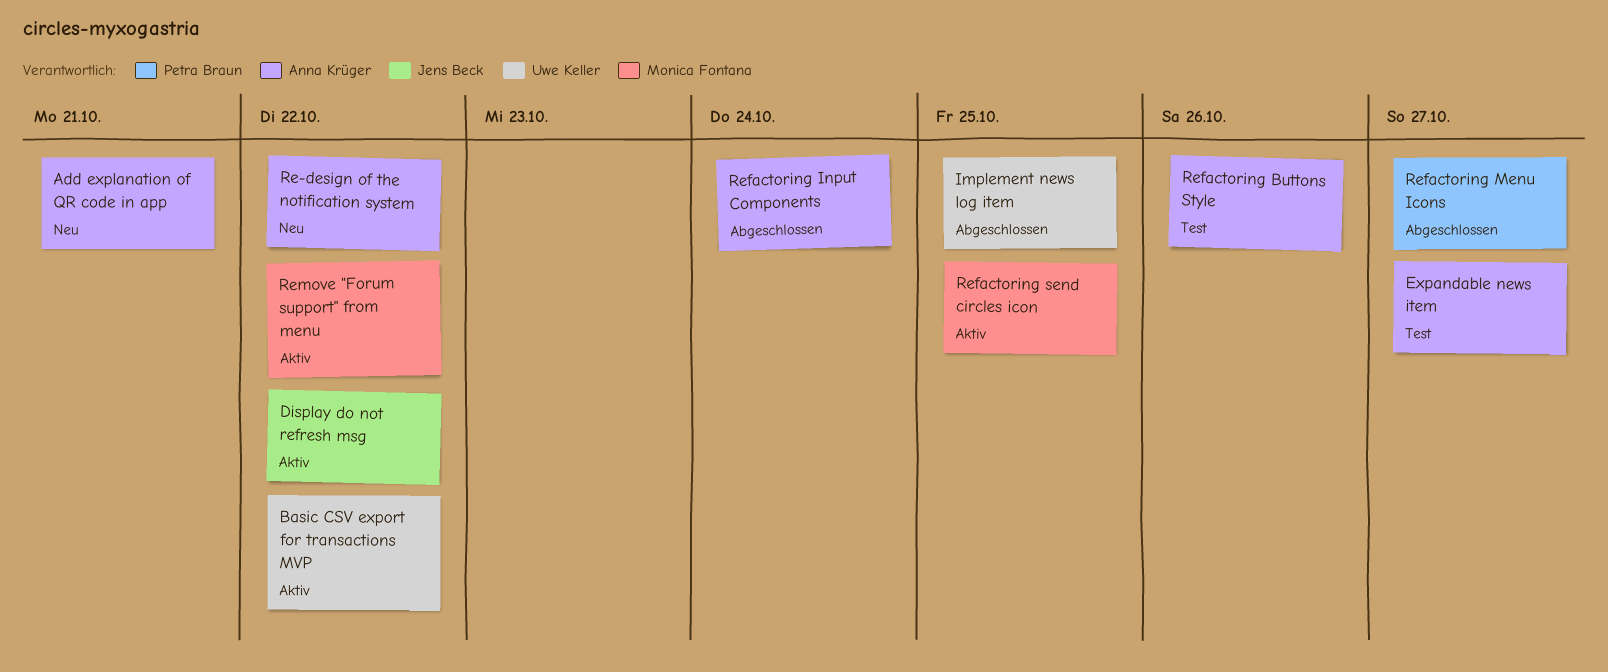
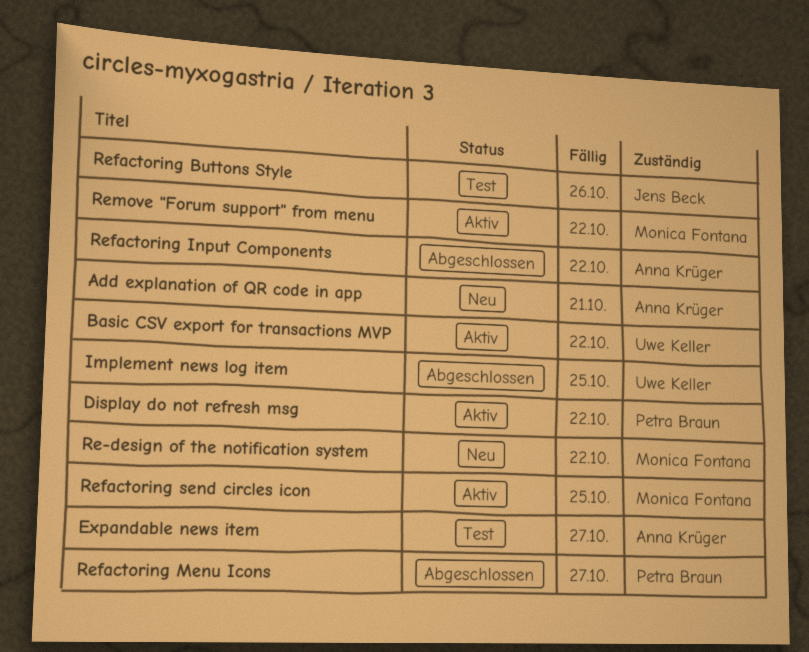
Display do not refresh msg, owner: Jens Beck -> Petra Braun
Re-design of the notification system, owner: Anna Krüger -> Monica Fontana
Refactoring Buttons Style, owner: Anna Krüger -> Jens Beck
Refactoring Input Components, due: Oct 24 -> Oct 22

